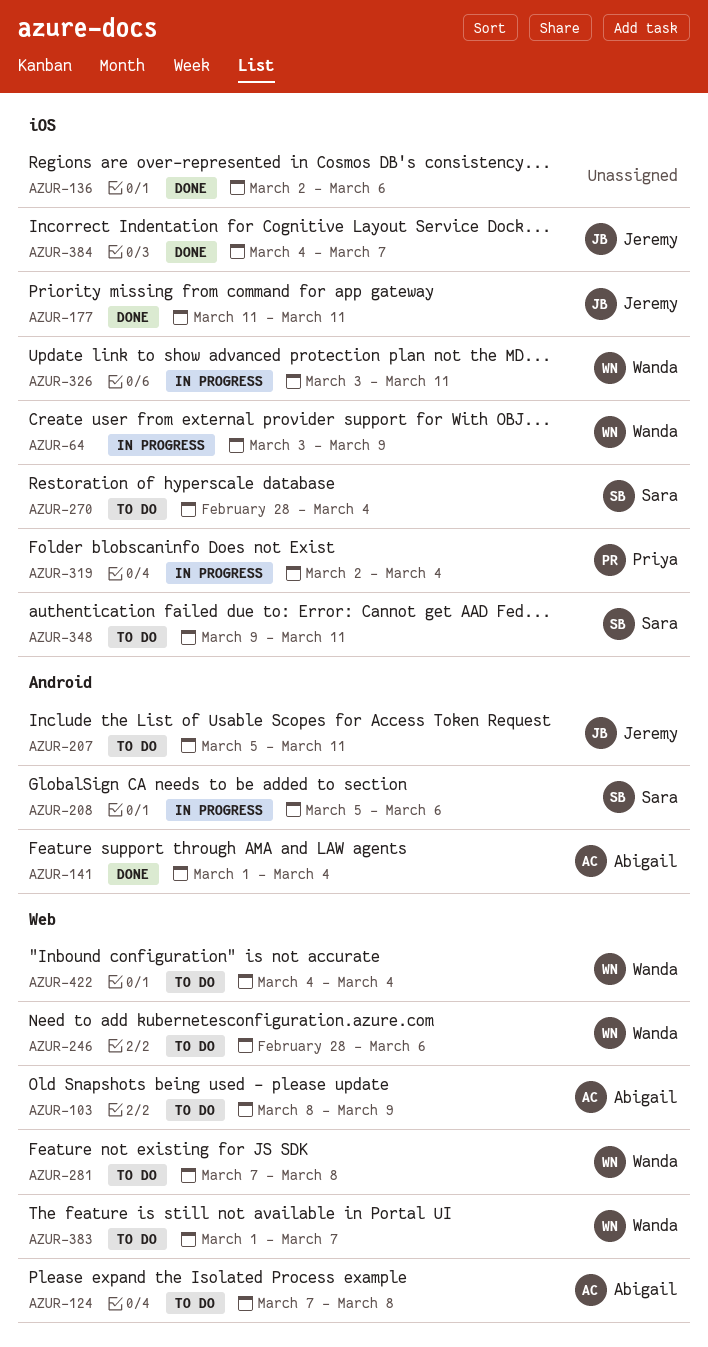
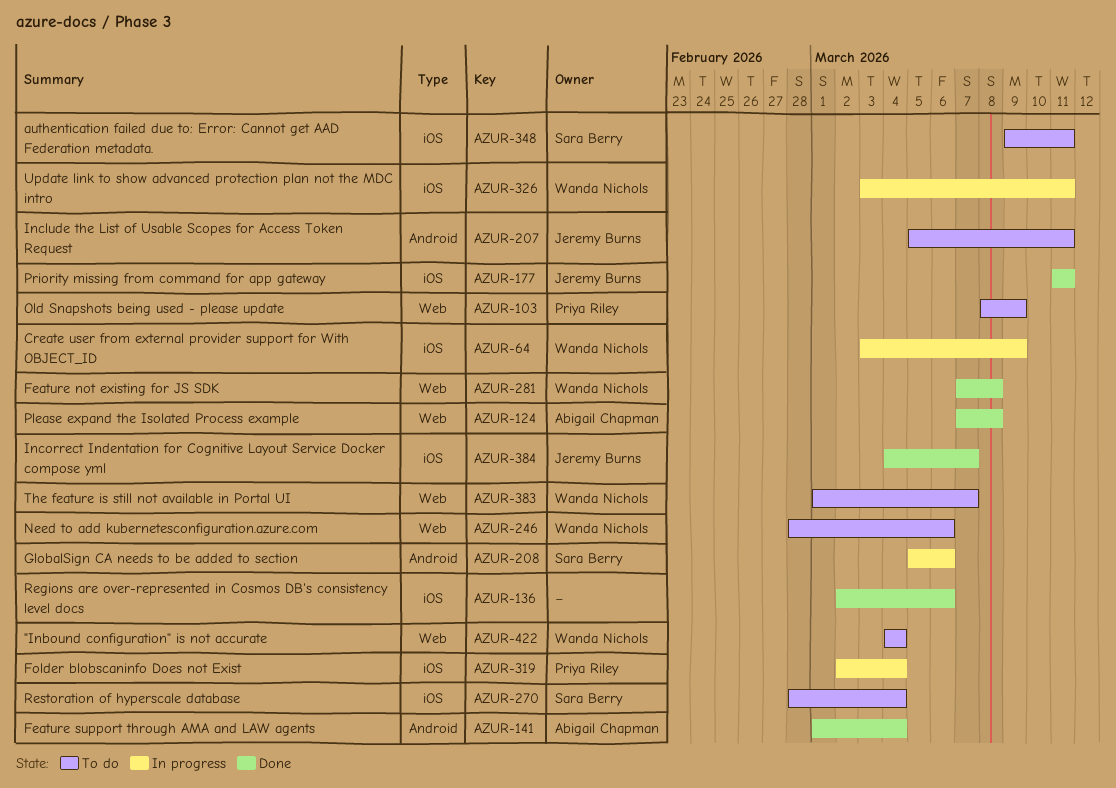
AZUR-103, owner: Abigail Chapman -> Priya Riley
AZUR-124, status: To do -> Done
AZUR-281, status: To do -> Done

